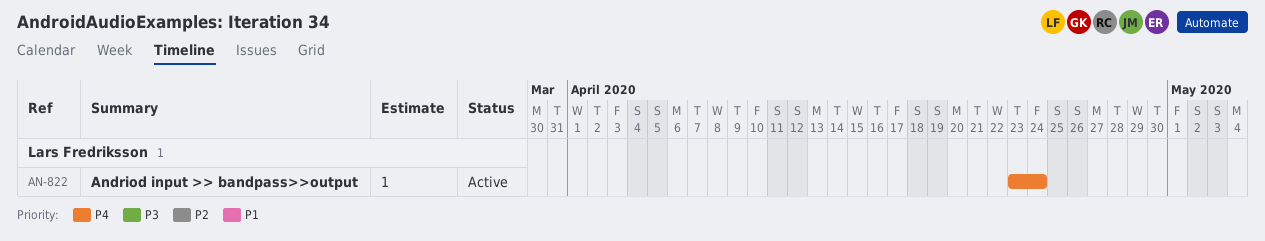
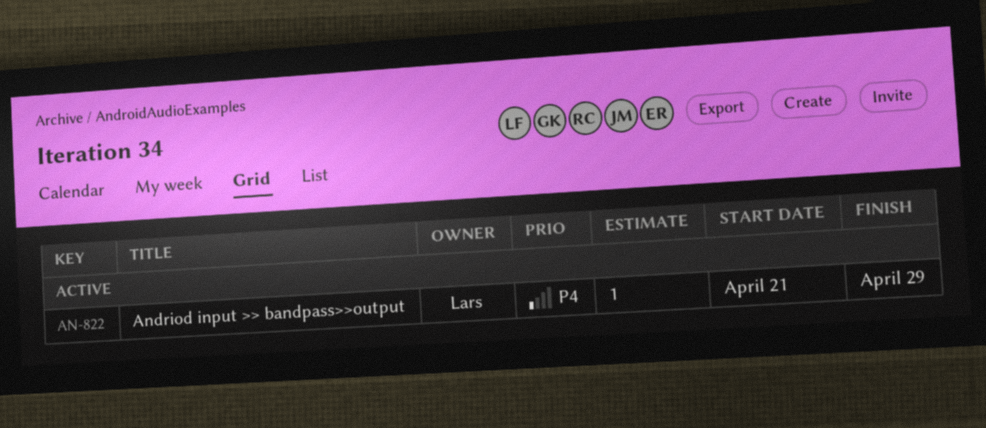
AN-822, start: Apr 23 -> Apr 21
AN-822, due: Apr 24 -> Apr 29

